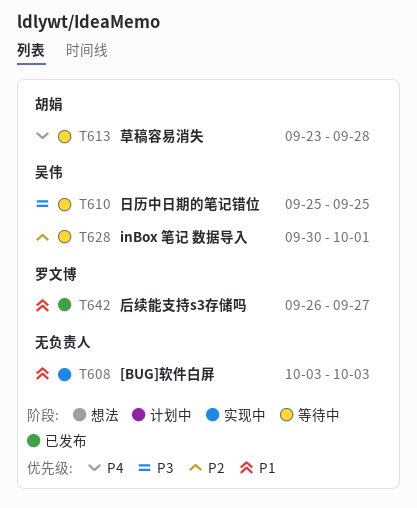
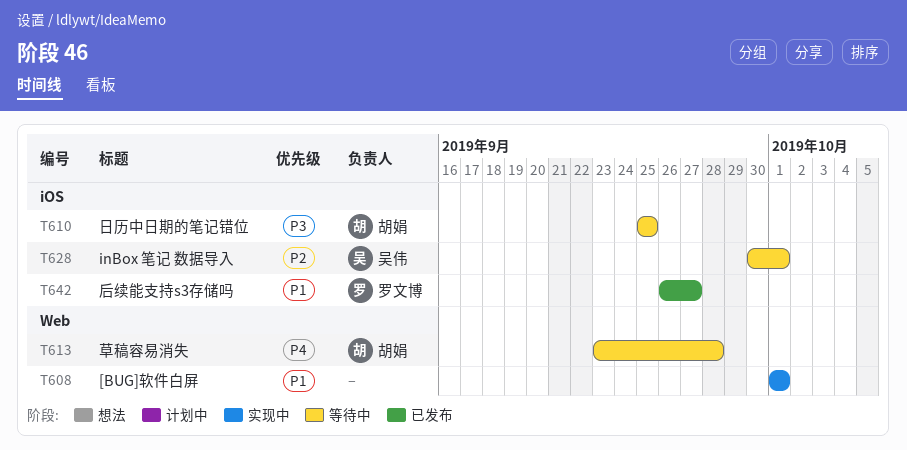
T608, start: Oct 3 -> Oct 1
T608, due: Oct 3 -> Oct 1
T610, owner: 吴伟 -> 胡娟

